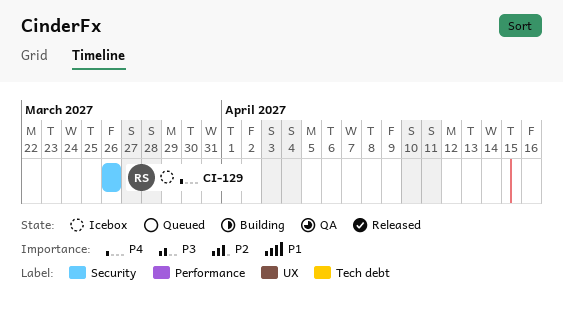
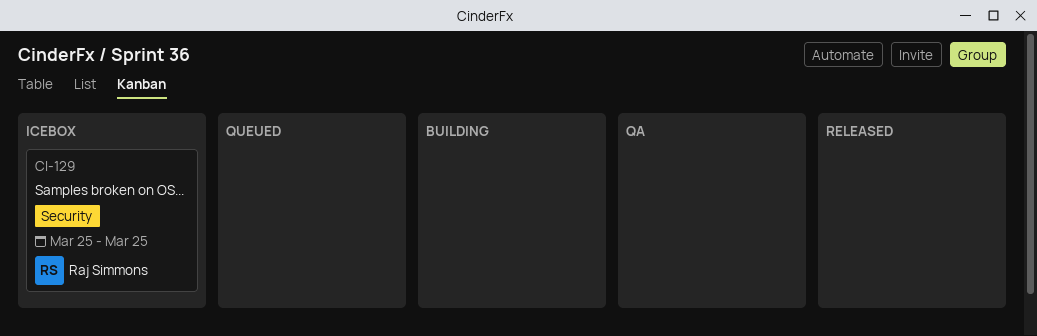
CI-129, start: Mar 26 -> Mar 25
CI-129, due: Mar 26 -> Mar 25

